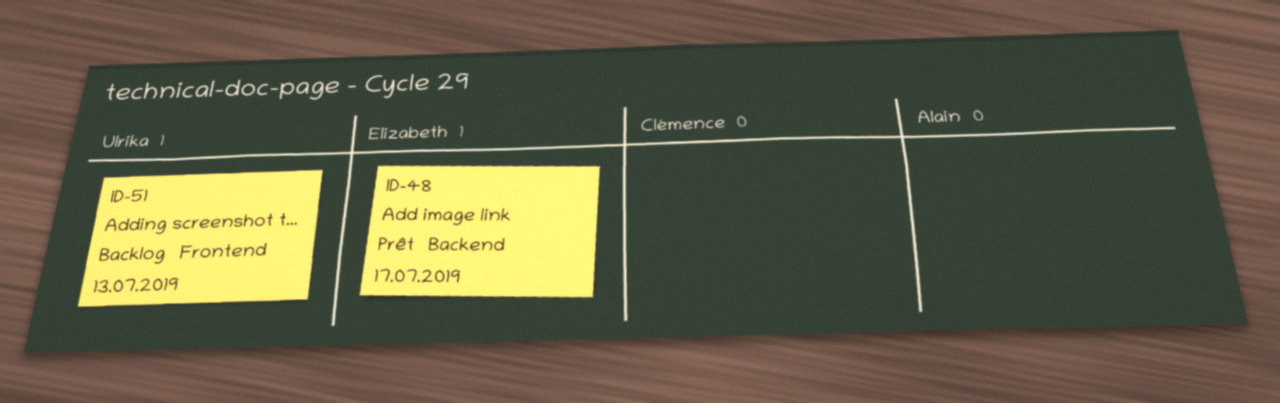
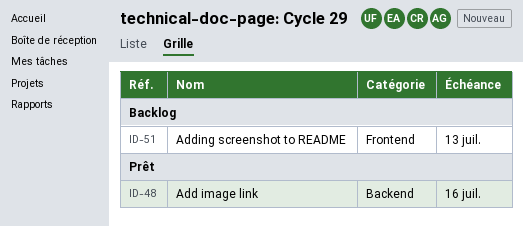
ID-48, due: Jul 17 -> Jul 16

